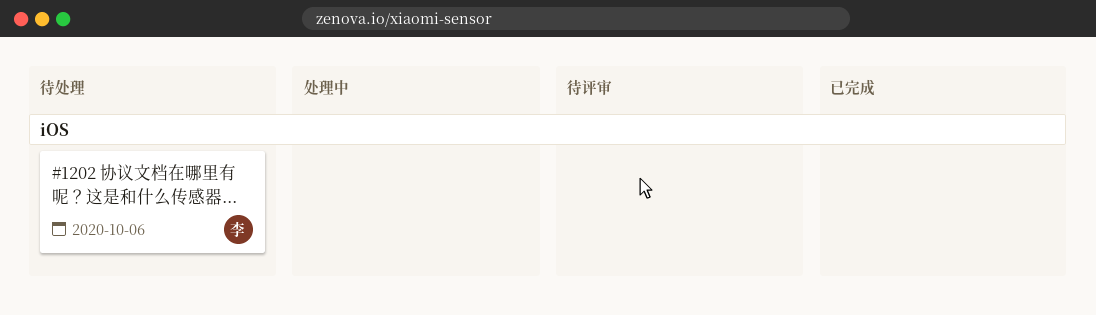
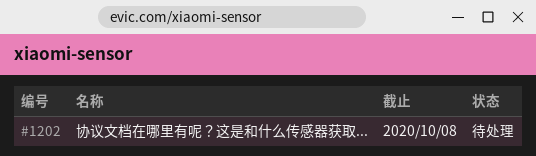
#1202, due: Oct 6 -> Oct 8

